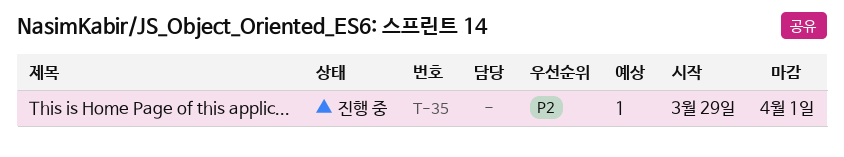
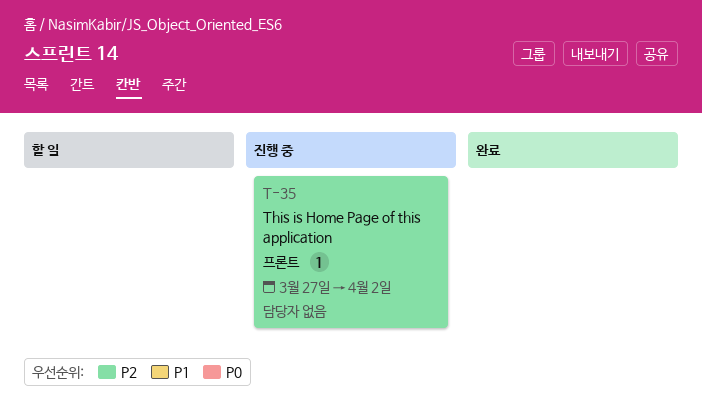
T-35, start: Mar 29 -> Mar 27
T-35, due: Apr 1 -> Apr 2

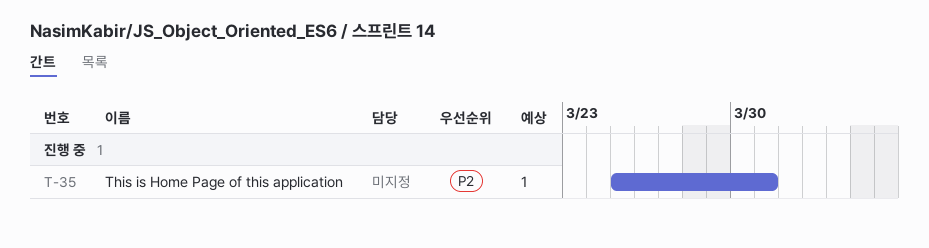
T-35, start: Mar 27 -> Mar 25
T-35, due: Apr 2 -> Mar 31

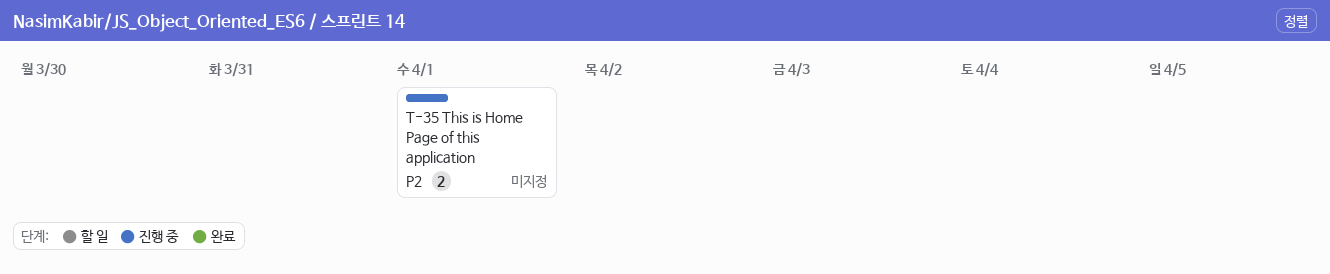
T-35, estimate: 1 -> 2
T-35, due: Mar 31 -> Apr 1

